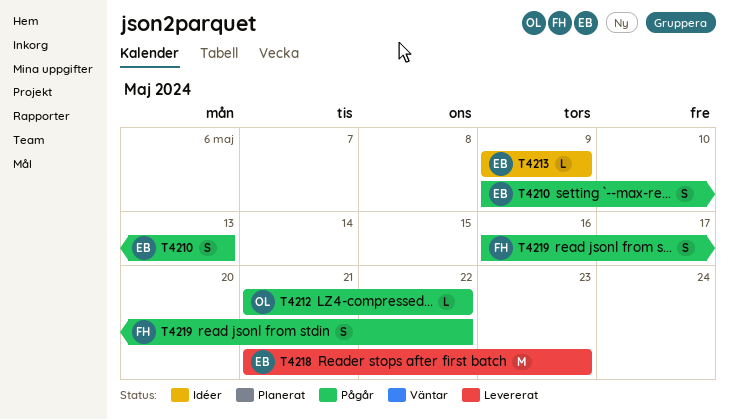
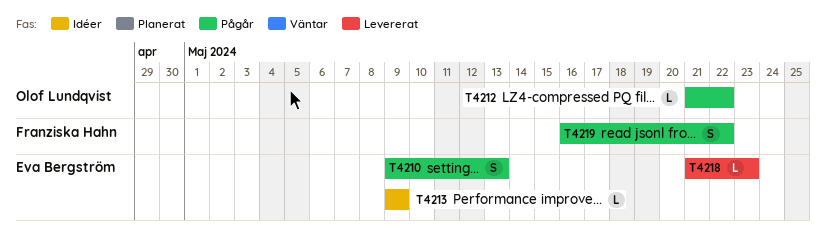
T4218, estimate: M -> L

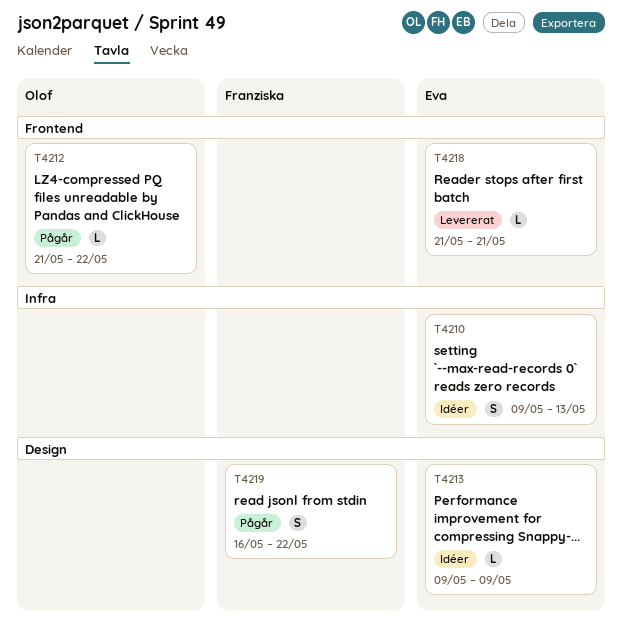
T4210, status: Pågår -> Idéer
T4218, due: May 23 -> May 21

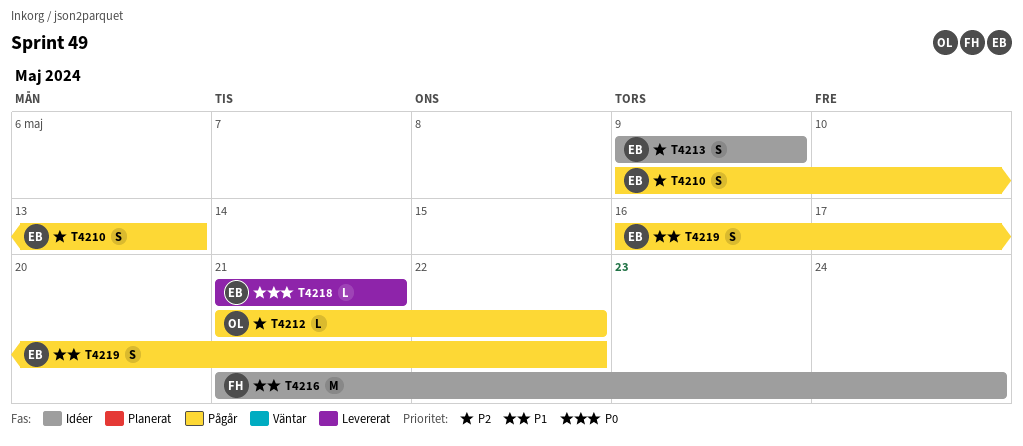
T4210, status: Idéer -> Pågår
T4213, estimate: L -> S
T4216: none -> present
T4219, owner: Franziska -> Eva

